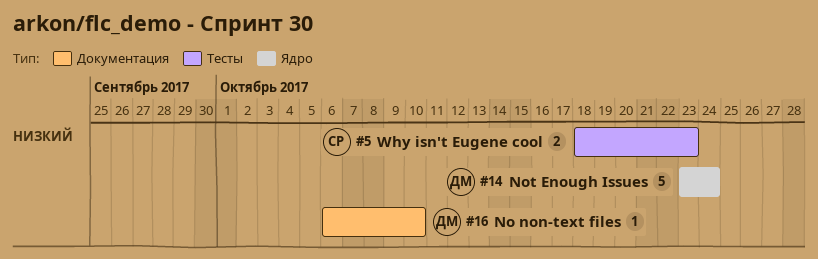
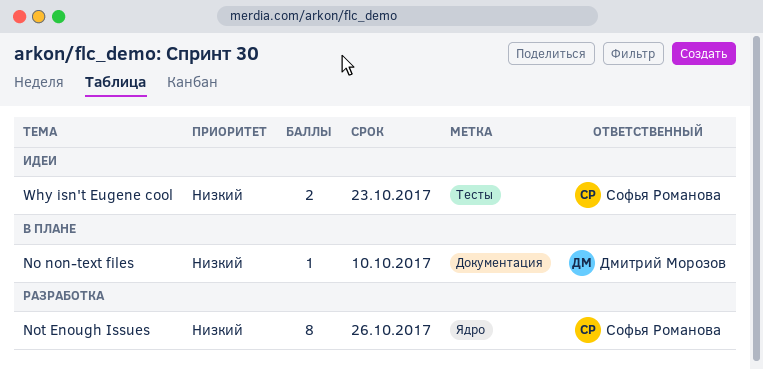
Not Enough Issues, owner: Дмитрий Морозов -> Софья Романова
Not Enough Issues, estimate: 5 -> 8
Not Enough Issues, due: Oct 24 -> Oct 26

